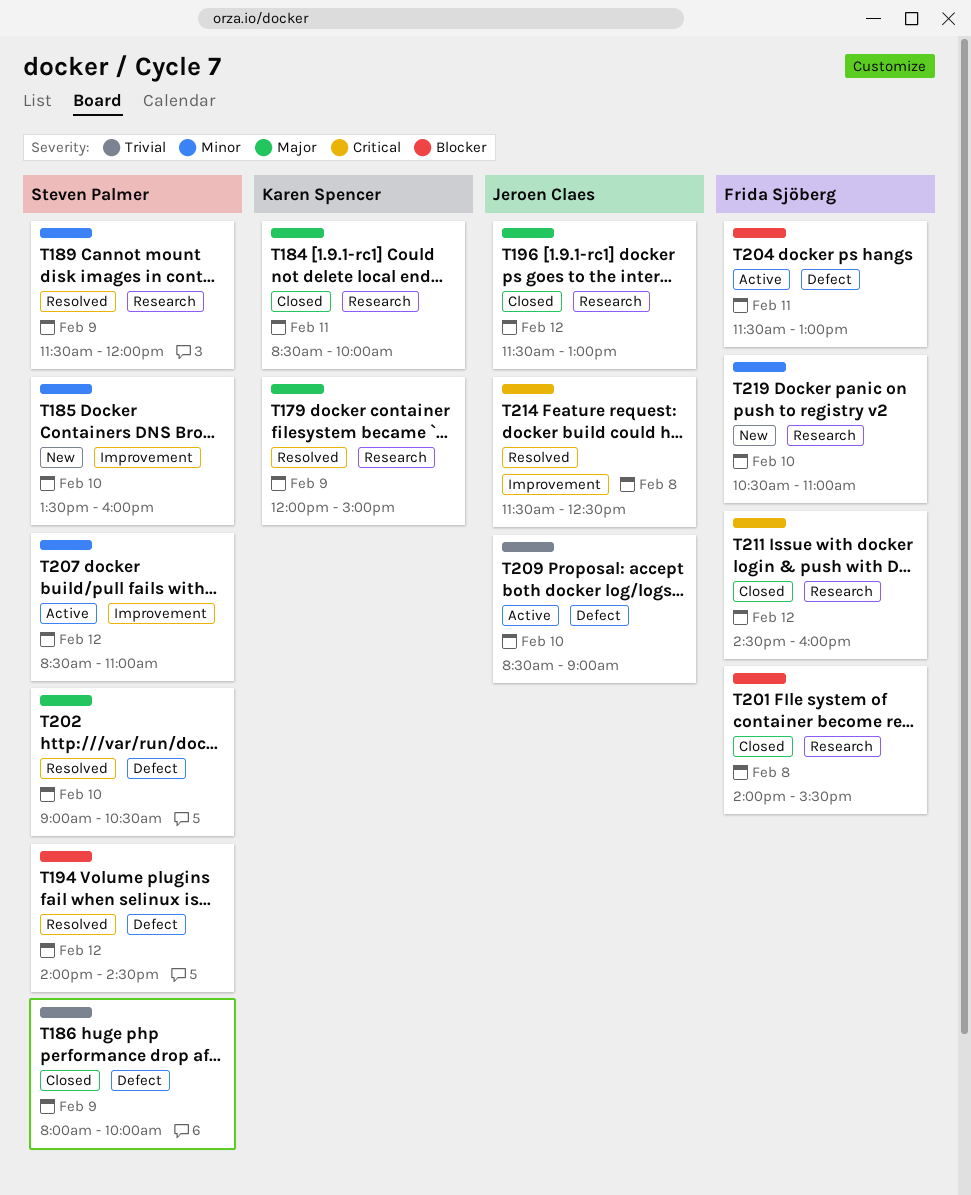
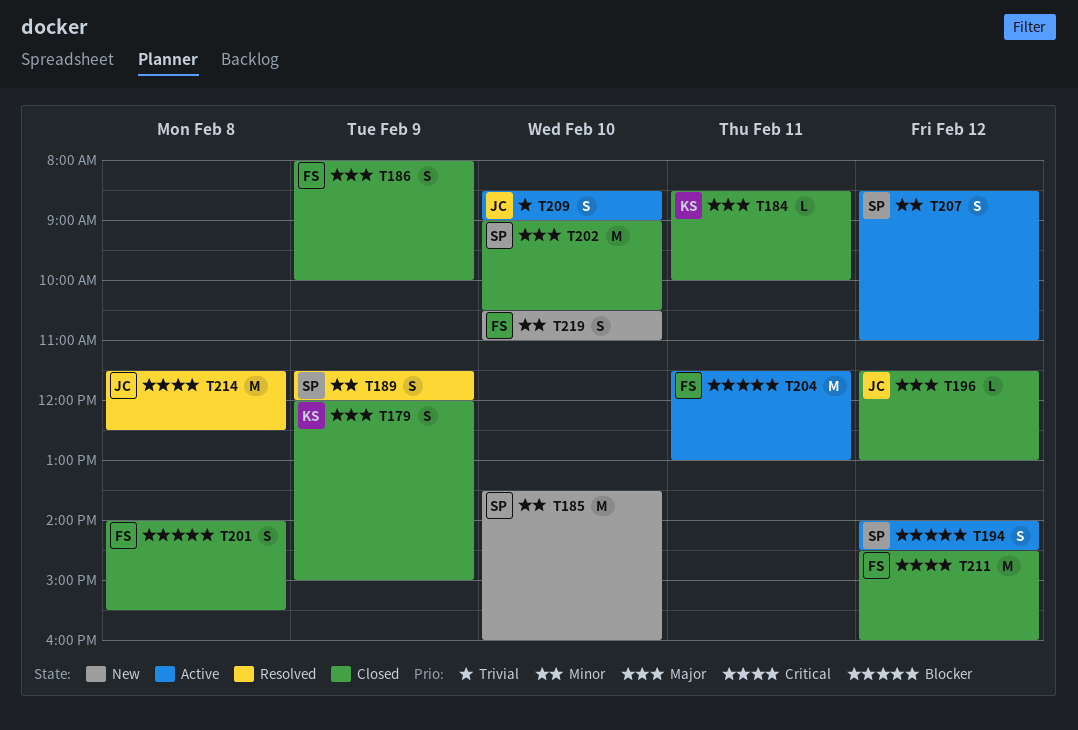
T179, status: Resolved -> Closed
T186, owner: Steven Palmer -> Frida Sjöberg
T186, priority: Trivial -> Major
T194, status: Resolved -> Active
T202, status: Resolved -> Closed

